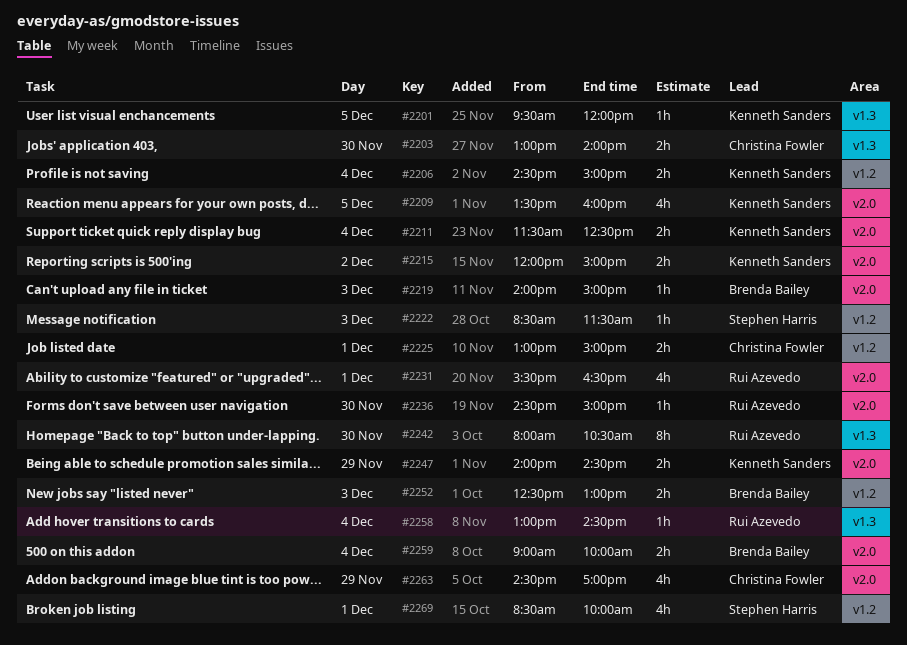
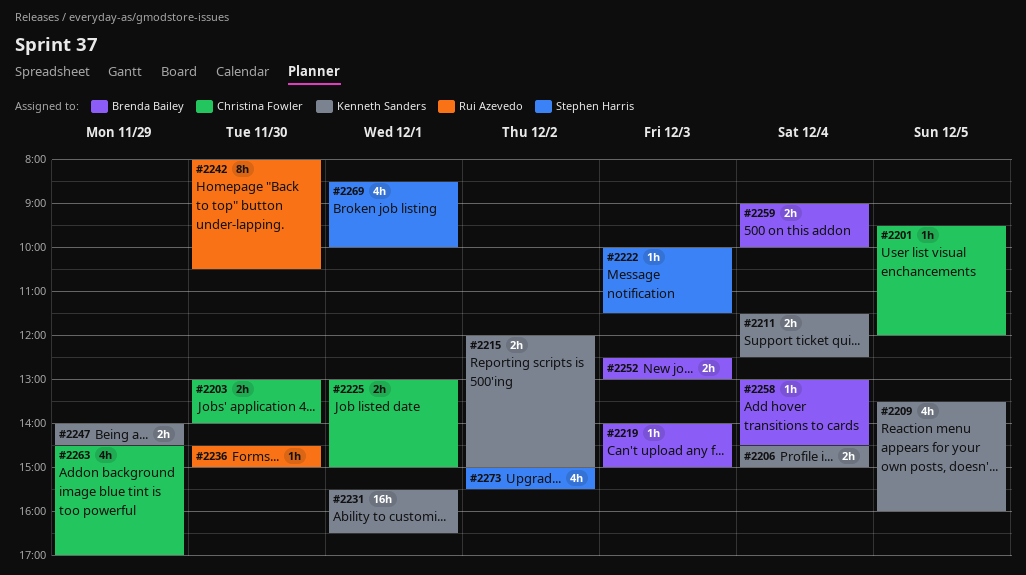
#2201, owner: Kenneth Sanders -> Christina Fowler
#2222, begins: 08:30 -> 10:00
#2231, owner: Rui Azevedo -> Kenneth Sanders
#2231, estimate: 4h -> 16h
#2258, owner: Rui Azevedo -> Brenda Bailey
#2273: none -> present

